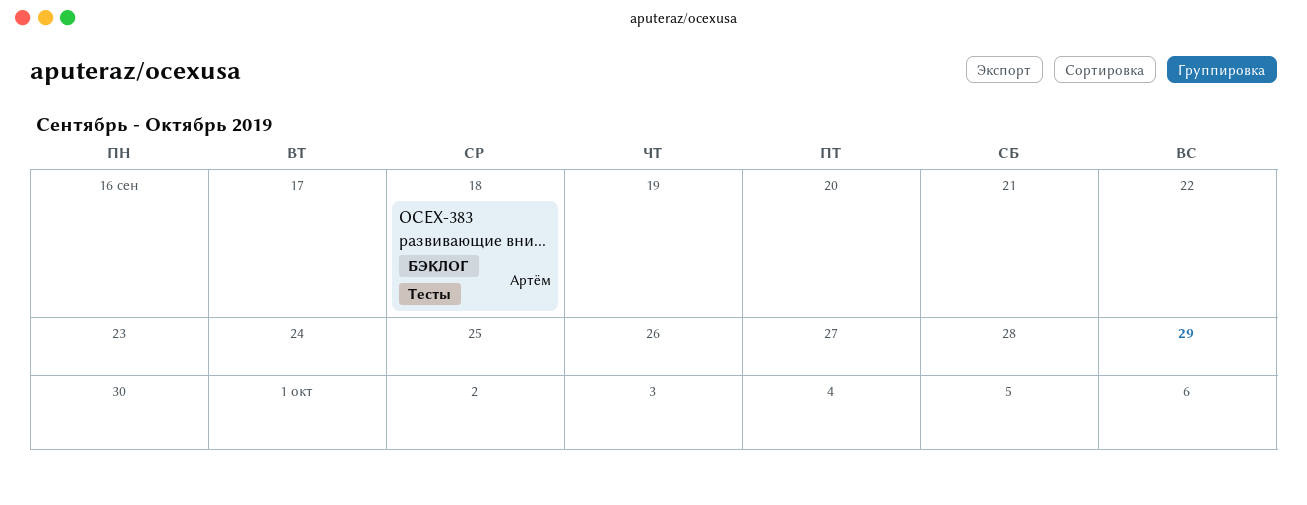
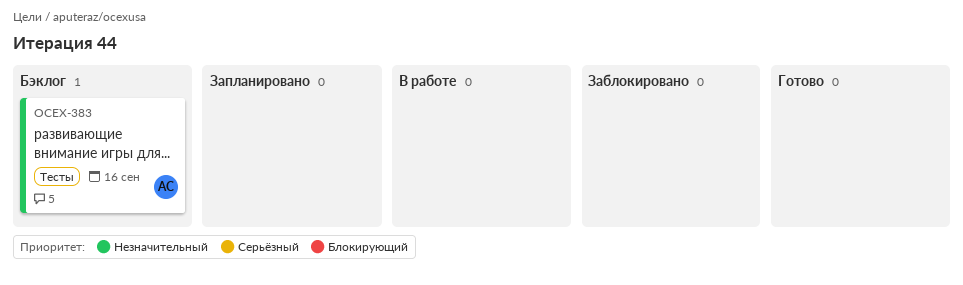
OCEX-383, due: Sep 18 -> Sep 16

